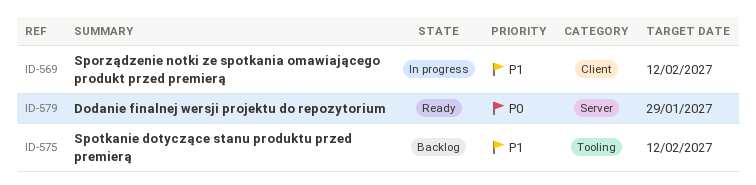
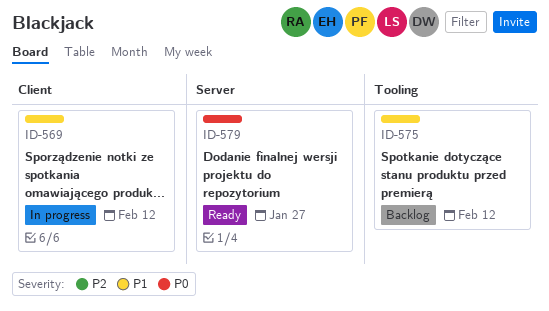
ID-579, due: Jan 29 -> Jan 27

